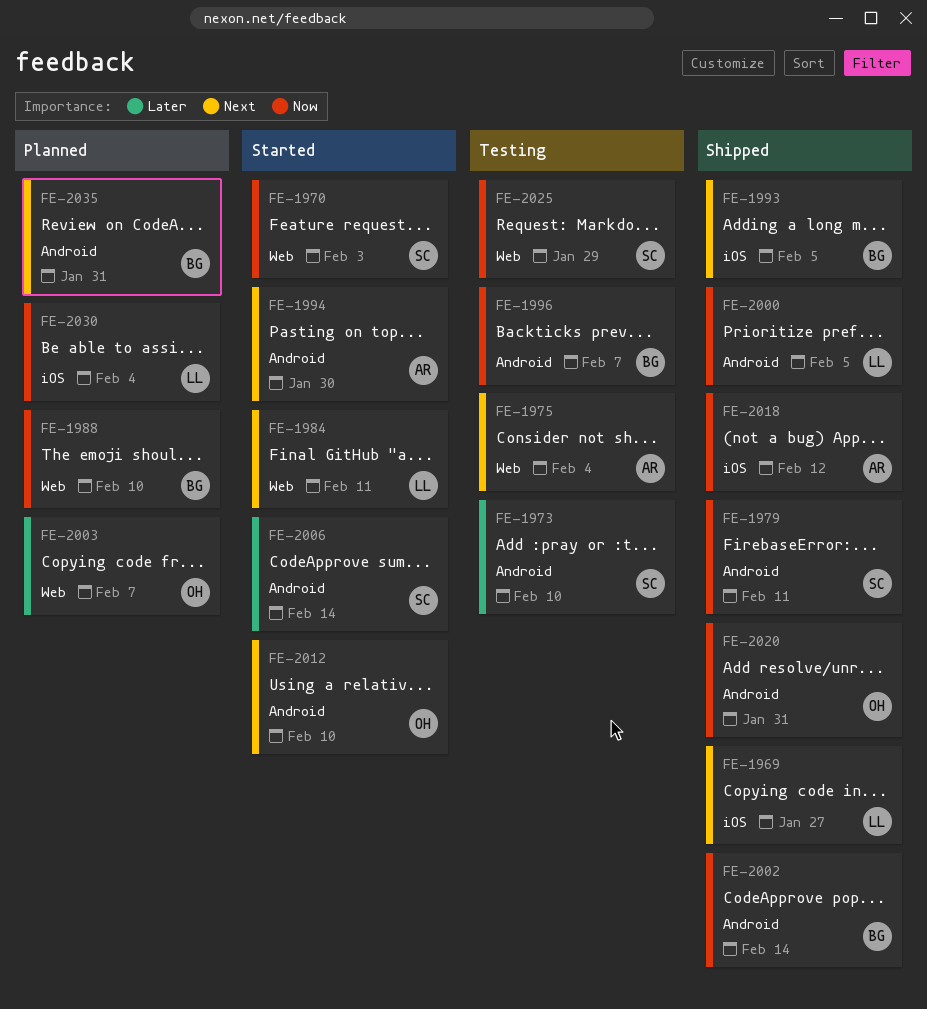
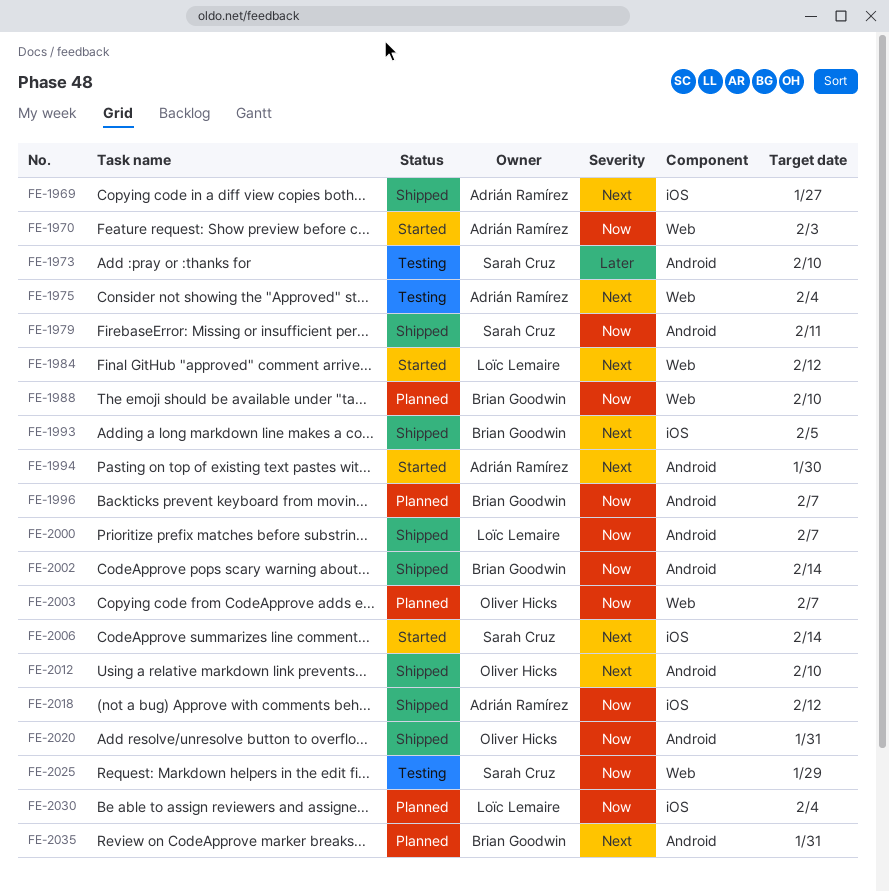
FE-1969, owner: Loïc Lemaire -> Adrián Ramírez
FE-1970, owner: Sarah Cruz -> Adrián Ramírez
FE-1984, due: Feb 11 -> Feb 12
FE-1996, status: Testing -> Planned
FE-2000, due: Feb 5 -> Feb 7
FE-2003, priority: Later -> Now
FE-2006, priority: Later -> Next
FE-2006, label: Android -> iOS
FE-2012, status: Started -> Shipped

